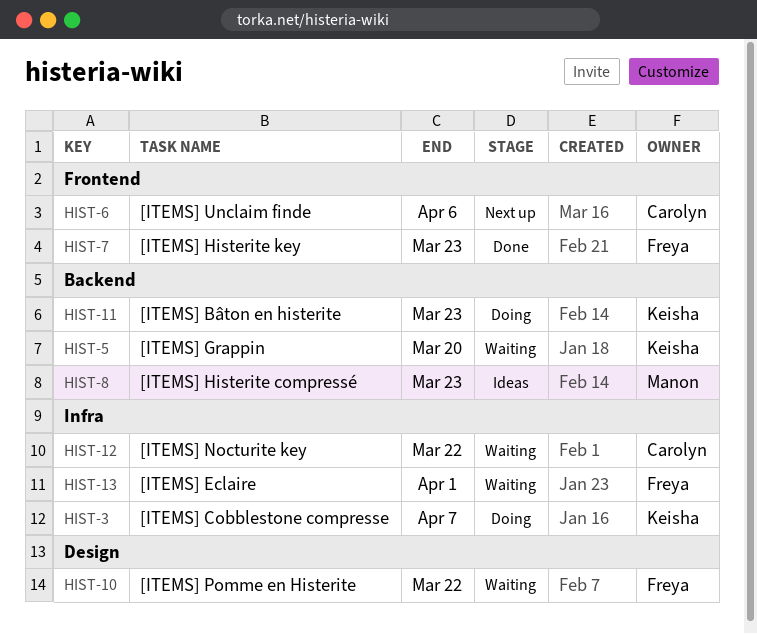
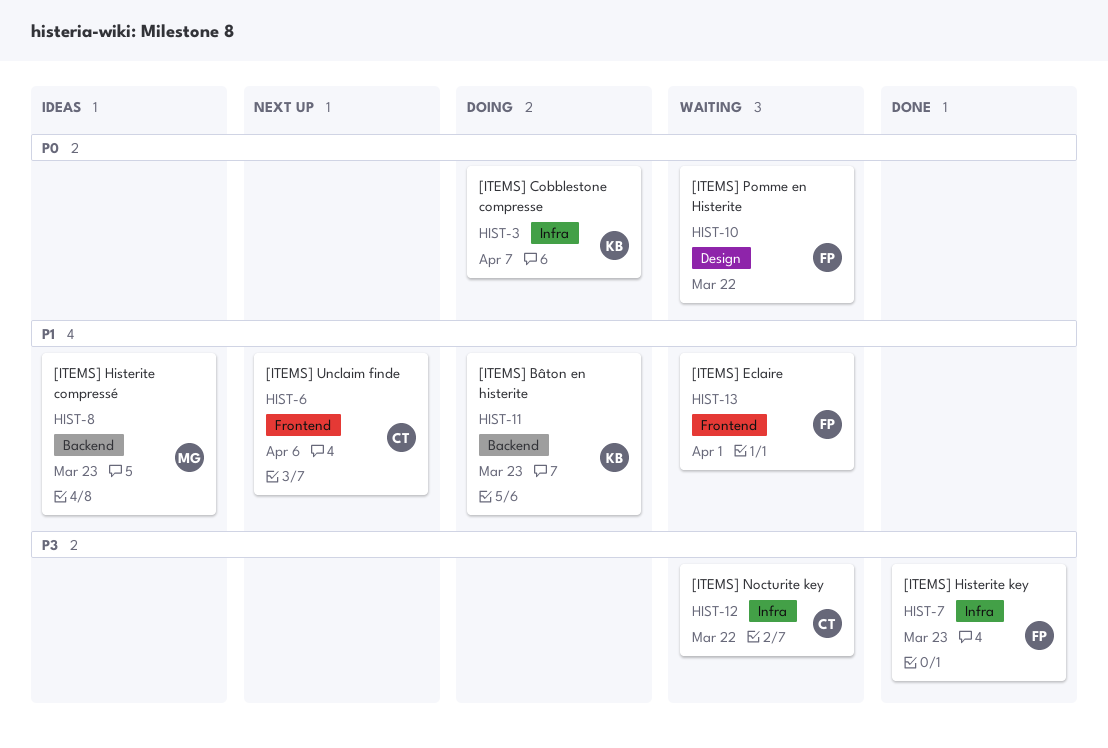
HIST-5: present -> none
HIST-7, label: Frontend -> Infra
HIST-13, label: Infra -> Frontend

